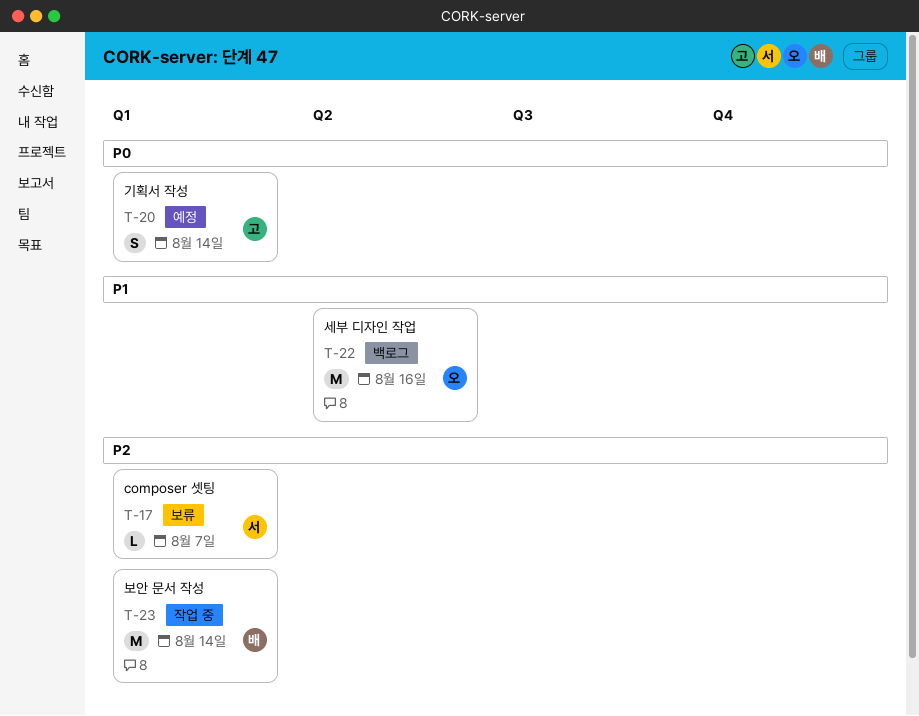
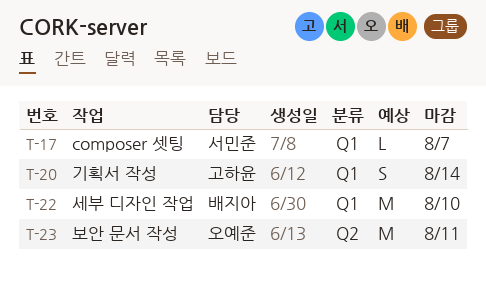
T-22, owner: 오예준 -> 배지아
T-22, label: Q2 -> Q1
T-22, due: Aug 16 -> Aug 10
T-23, owner: 배지아 -> 오예준
T-23, label: Q1 -> Q2
T-23, due: Aug 14 -> Aug 11

